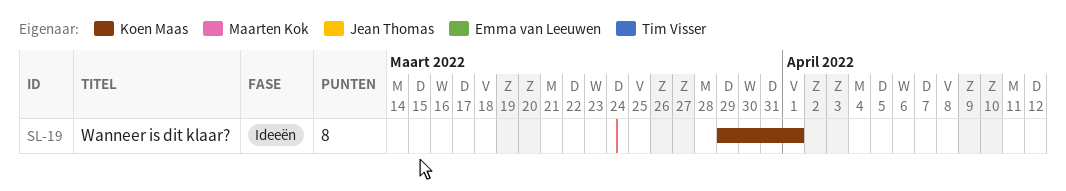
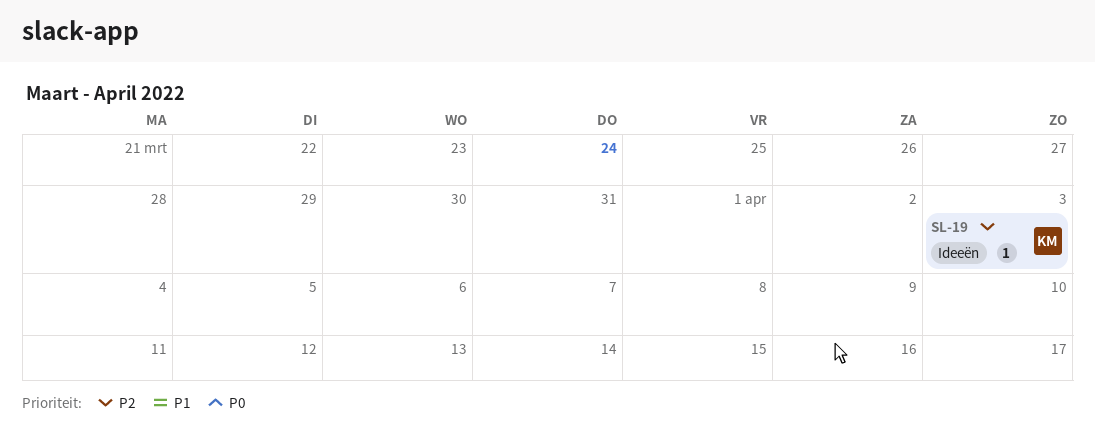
SL-19, estimate: 8 -> 1
SL-19, due: Apr 1 -> Apr 3

